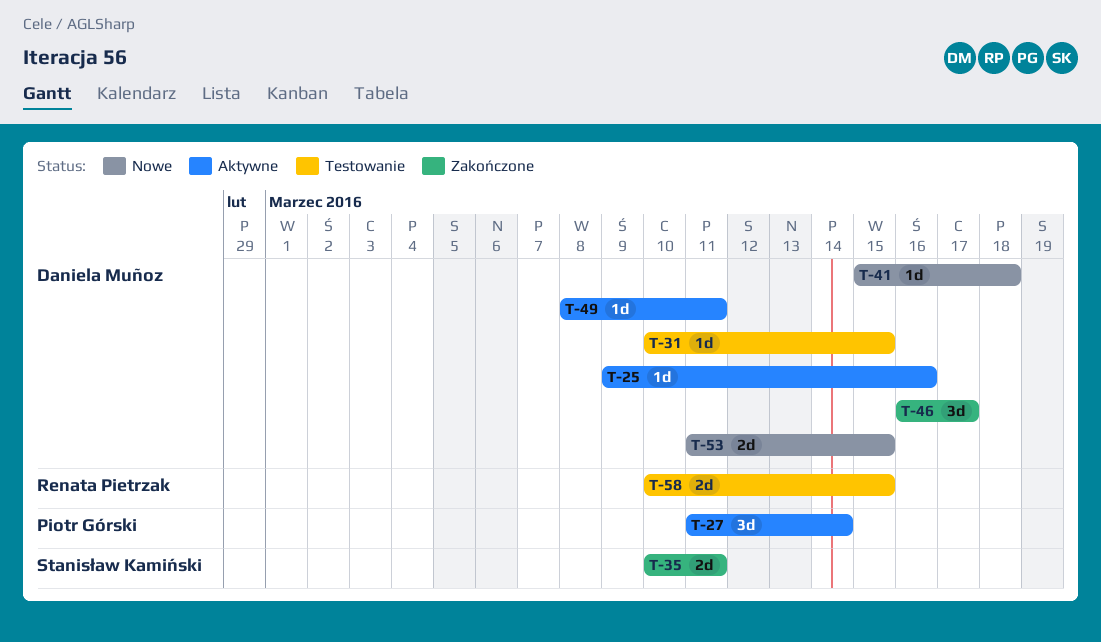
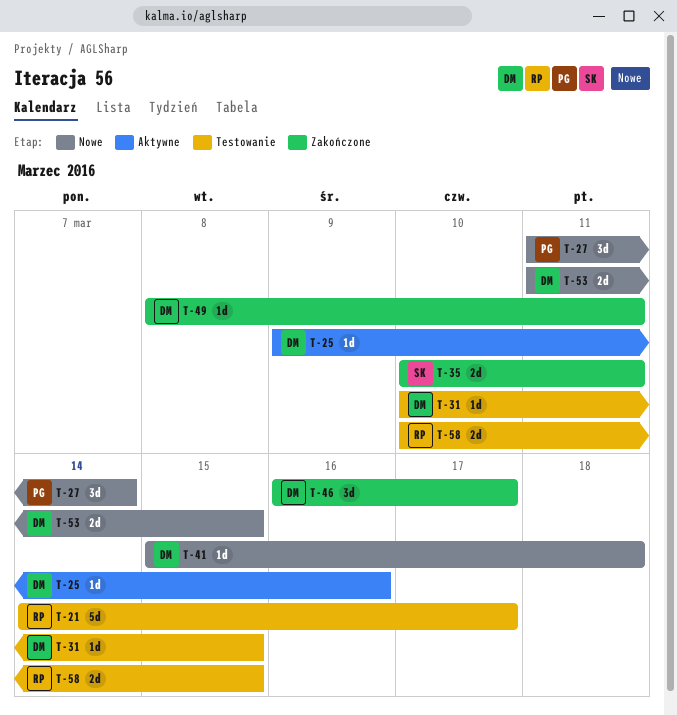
T-21: none -> present
T-27, status: Aktywne -> Nowe
T-49, status: Aktywne -> Zakończone

